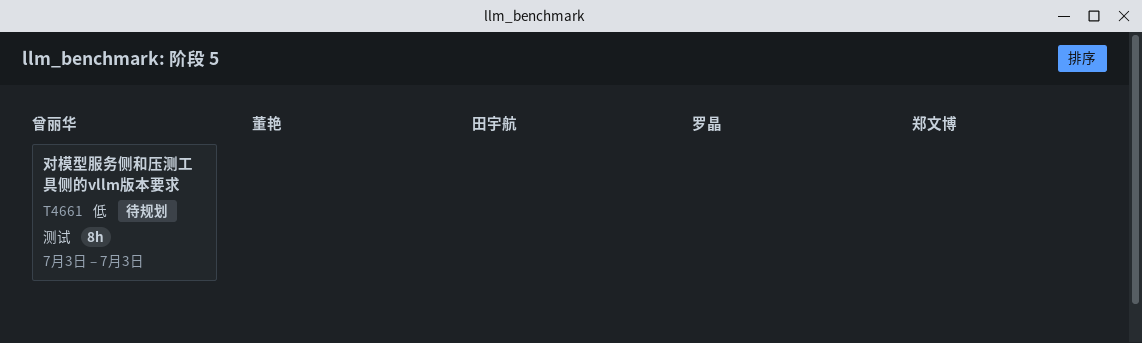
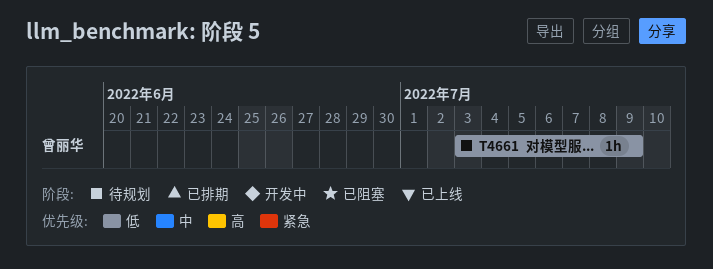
T4661, estimate: 8h -> 1h
T4661, due: Jul 3 -> Jul 9

